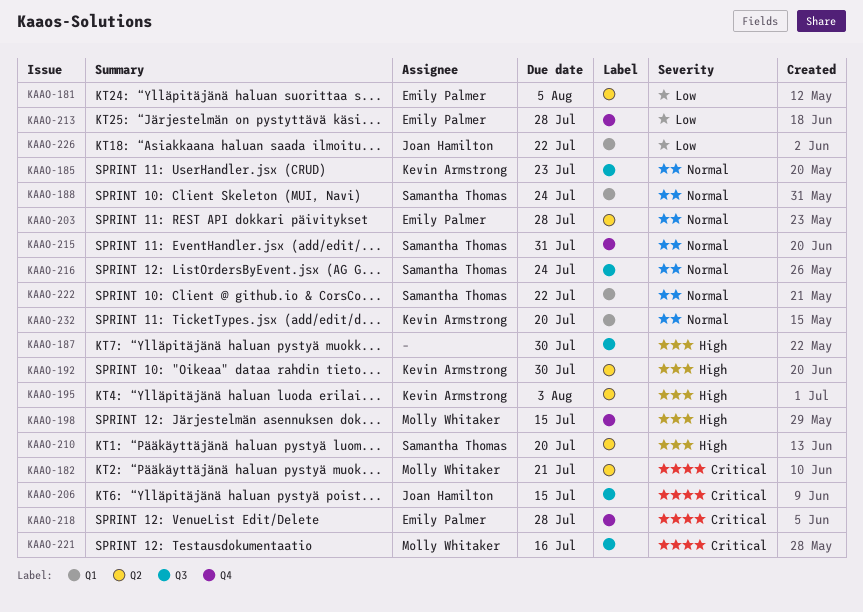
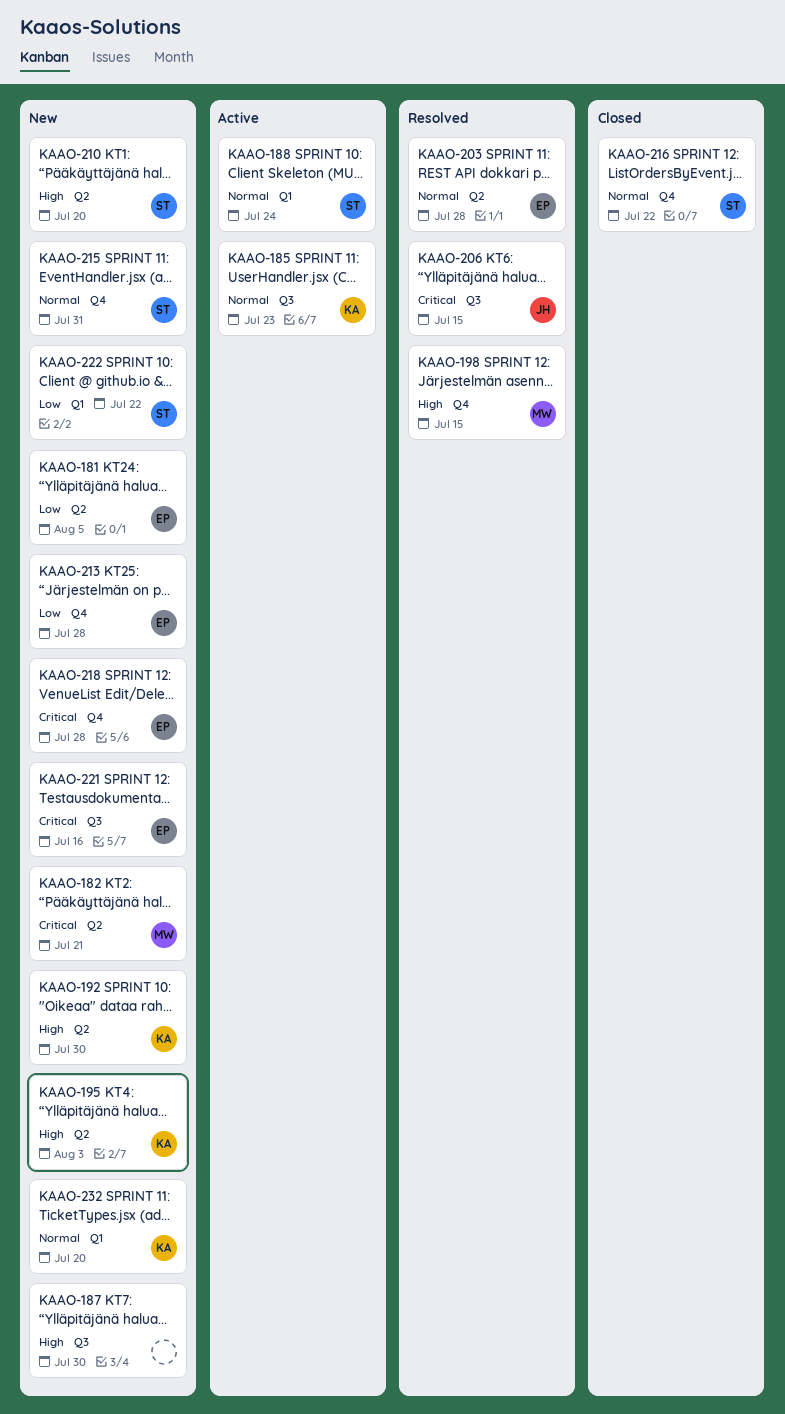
KAAO-216, label: Q3 -> Q4
KAAO-216, due: Jul 24 -> Jul 22
KAAO-221, owner: Molly Whitaker -> Emily Palmer
KAAO-222, priority: Normal -> Low
KAAO-226: present -> none

